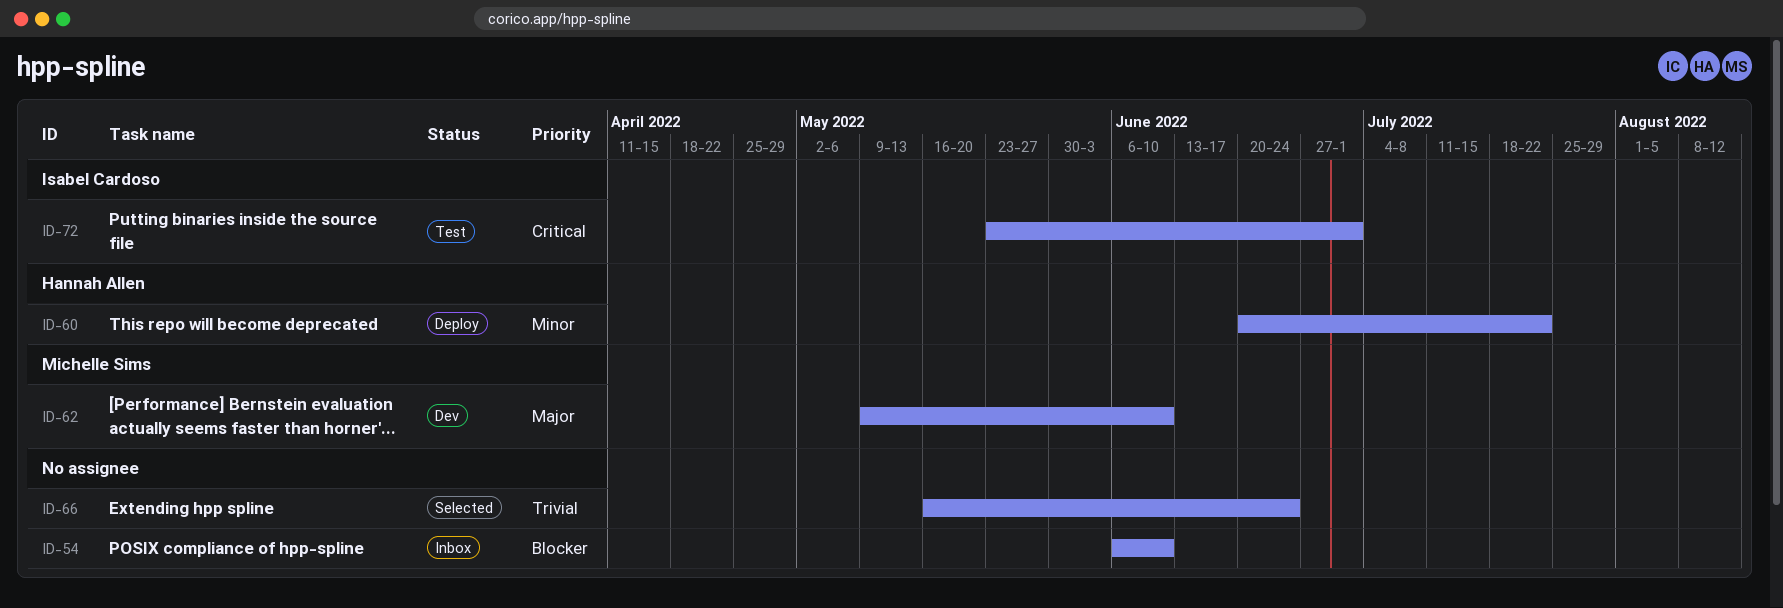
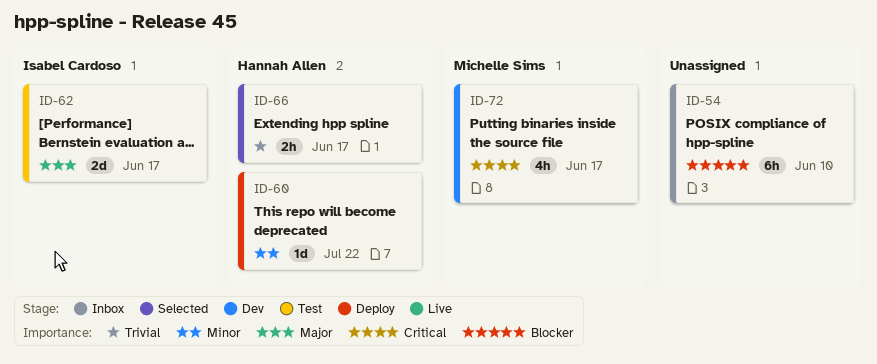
ID-62, status: Dev -> Test
ID-62, owner: Michelle Sims -> Isabel Cardoso
ID-62, due: Jun 10 -> Jun 17
ID-66, owner: none -> Hannah Allen
ID-66, due: Jun 24 -> Jun 17
ID-72, status: Test -> Dev
ID-72, owner: Isabel Cardoso -> Michelle Sims
ID-72, due: Jul 1 -> Jun 17

